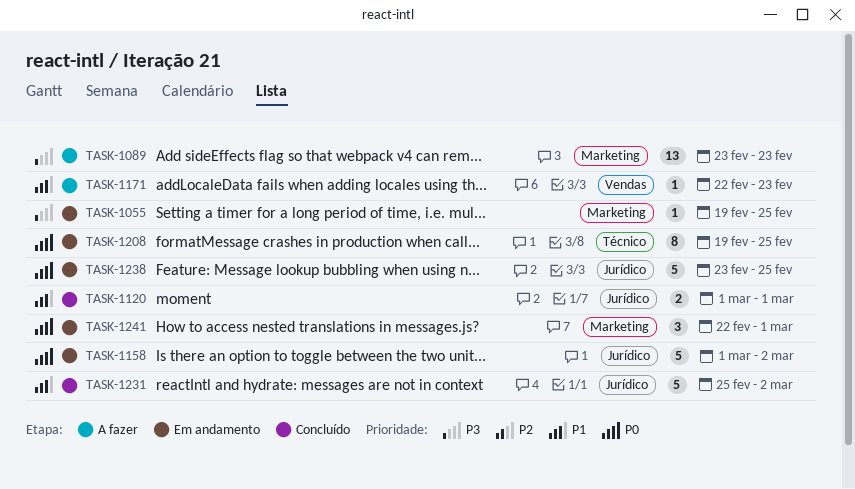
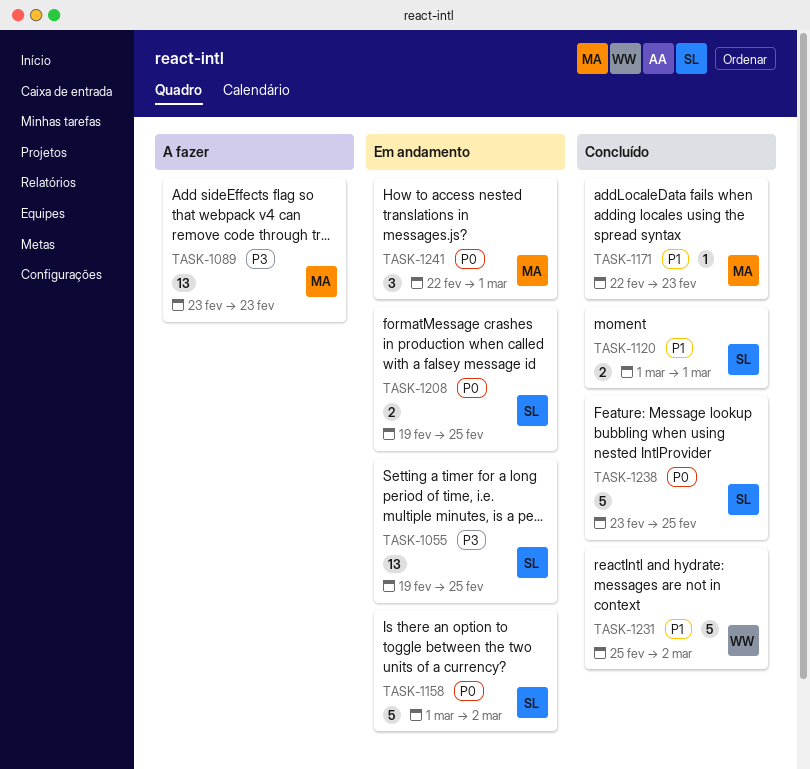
TASK-1055, estimate: 1 -> 13
TASK-1171, status: A fazer -> Concluído
TASK-1208, estimate: 8 -> 2
TASK-1238, status: Em andamento -> Concluído

